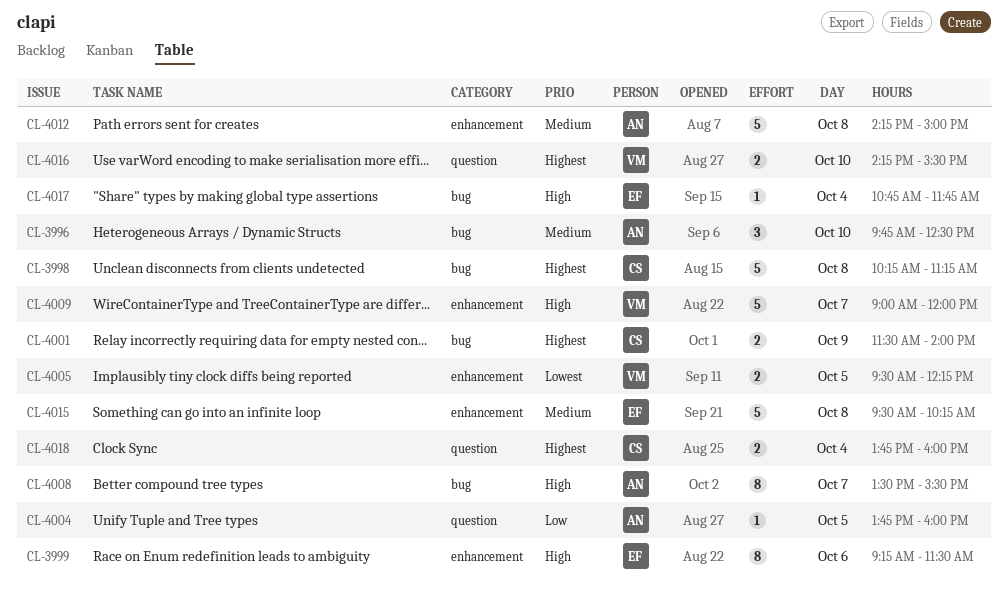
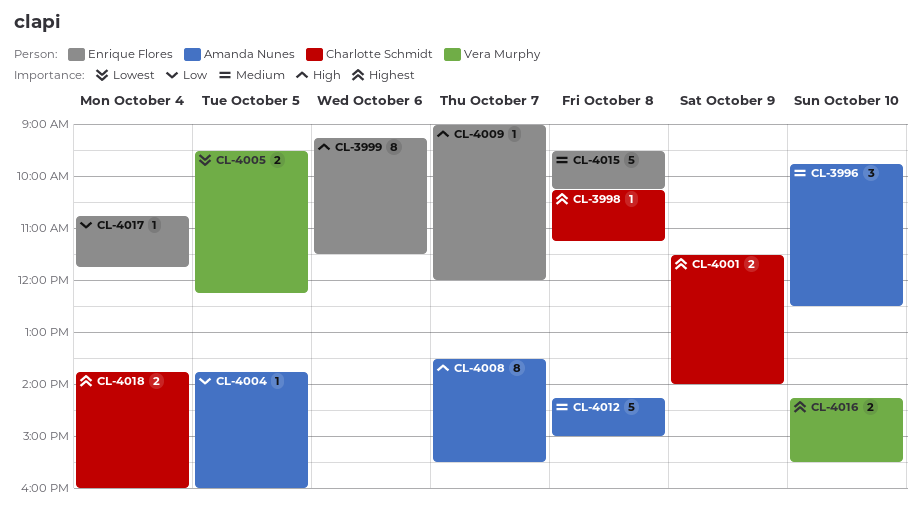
CL-3998, estimate: 5 -> 1
CL-4009, owner: Vera Murphy -> Enrique Flores
CL-4009, estimate: 5 -> 1
CL-4017, priority: High -> Low

